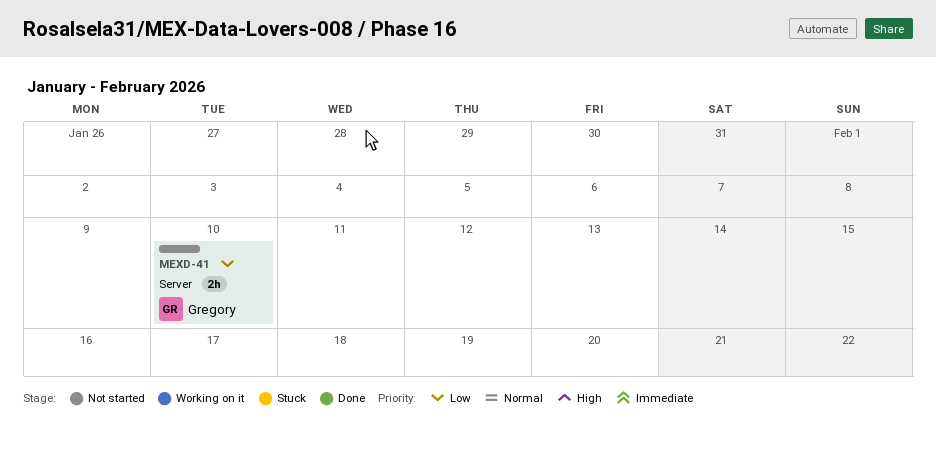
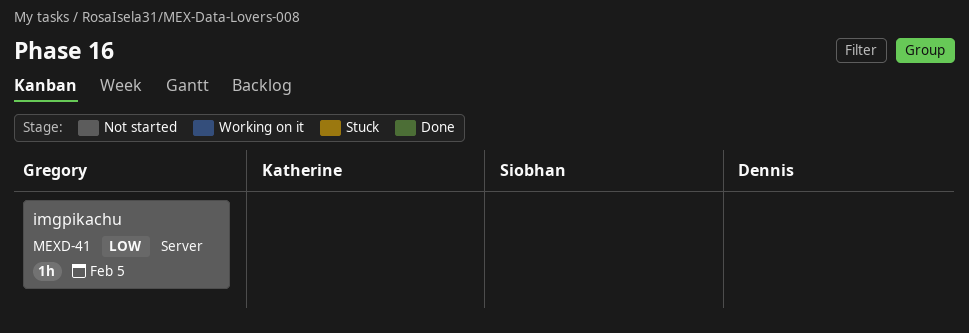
MEXD-41, estimate: 2h -> 1h
MEXD-41, due: Feb 10 -> Feb 5

